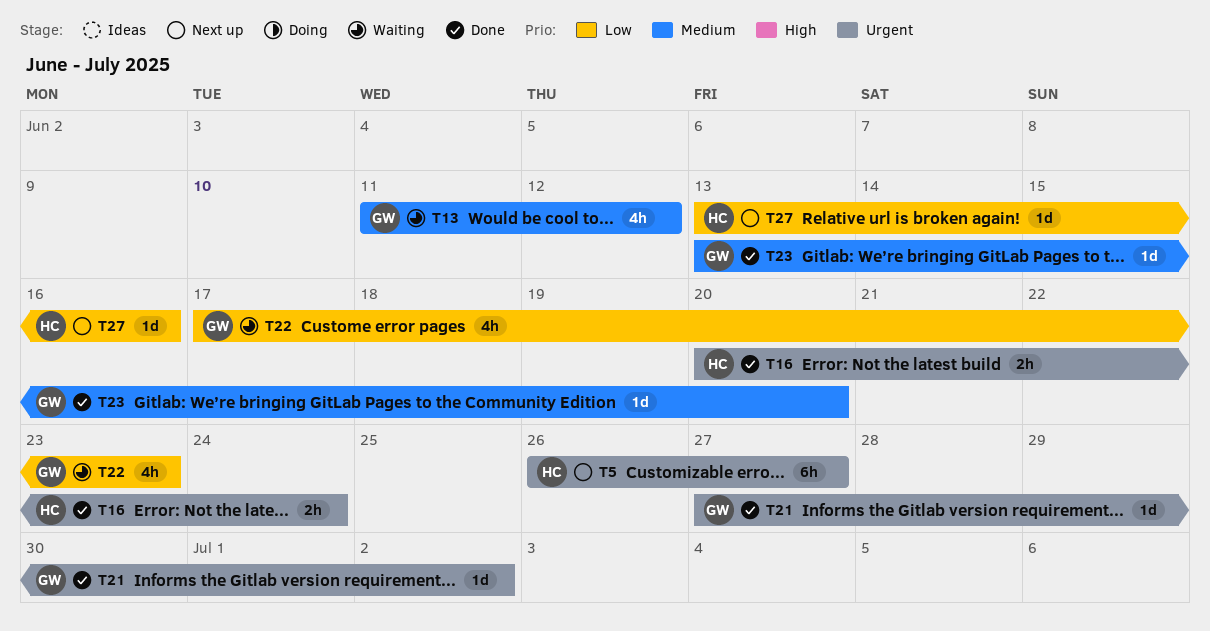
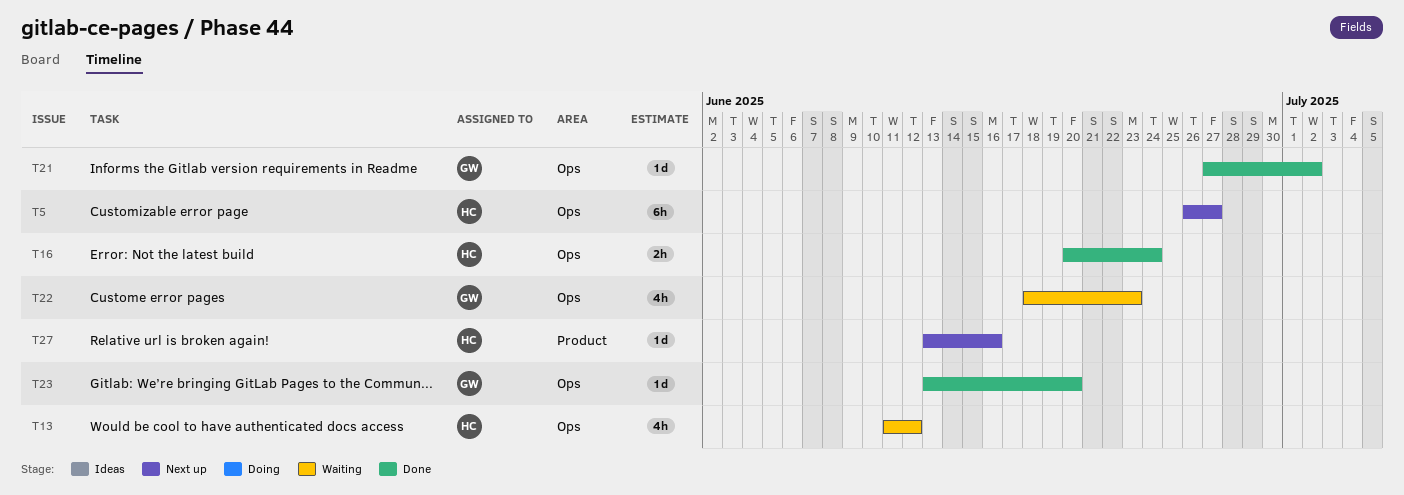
T13, owner: GW -> HC
T22, start: Jun 17 -> Jun 18

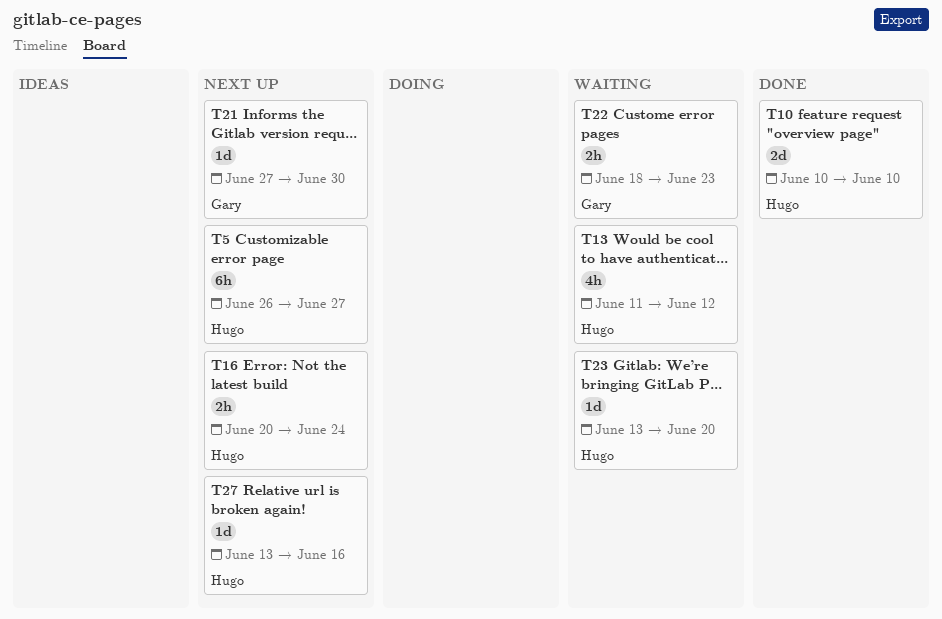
T10: none -> present
T16, status: Done -> Next up
T21, status: Done -> Next up
T21, due: Jul 2 -> Jun 30
T22, estimate: 4h -> 2h
T23, status: Done -> Waiting
T23, owner: Gary -> Hugo

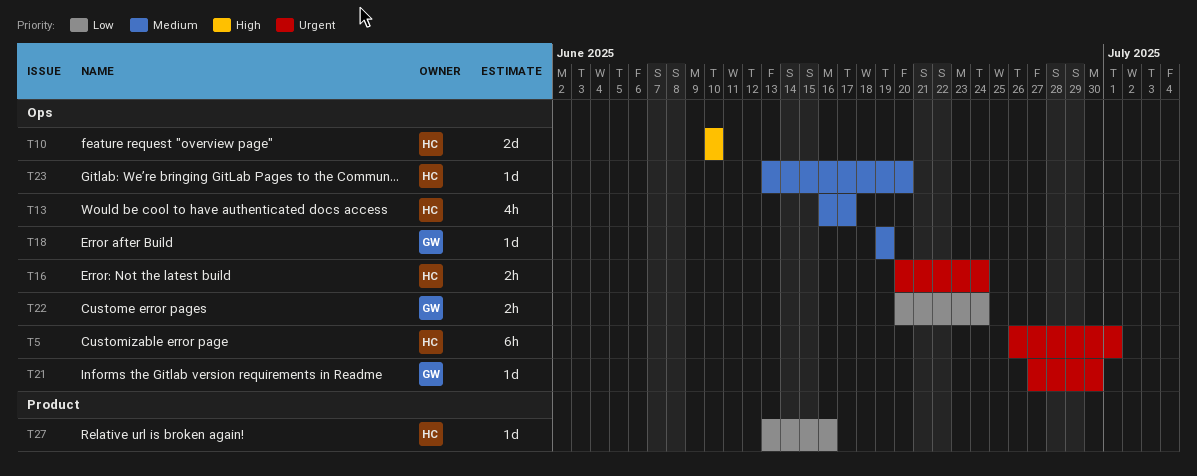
T5, due: Jun 27 -> Jul 1
T13, start: Jun 11 -> Jun 16
T13, due: Jun 12 -> Jun 17
T18: none -> present
T22, start: Jun 18 -> Jun 20
T22, due: Jun 23 -> Jun 24

